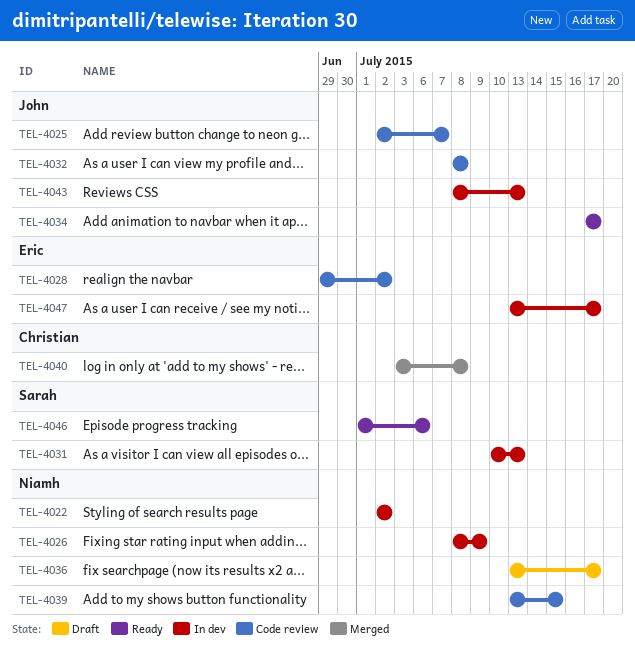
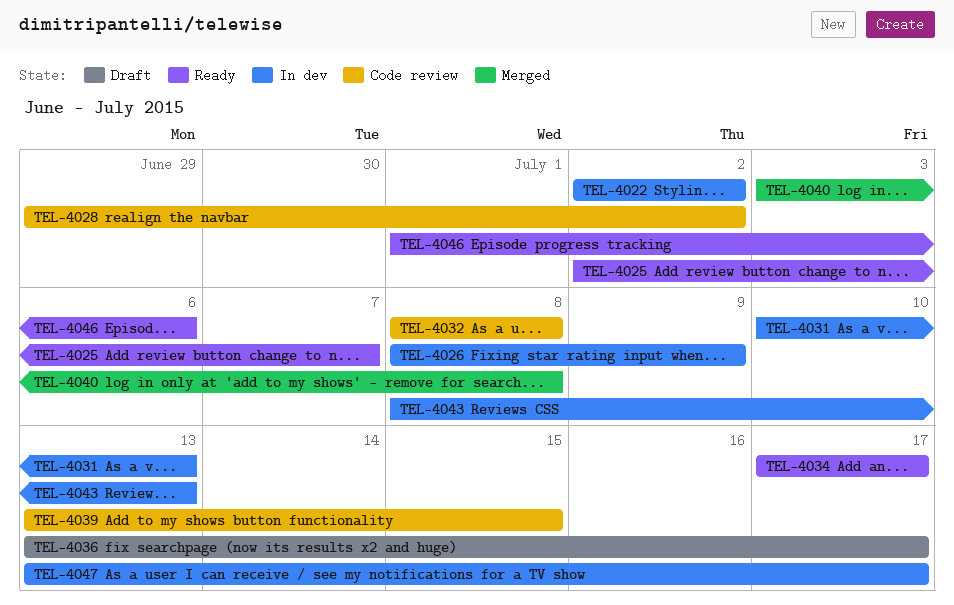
TEL-4025, status: Code review -> Ready

